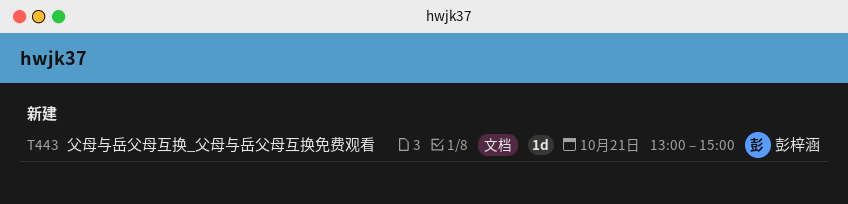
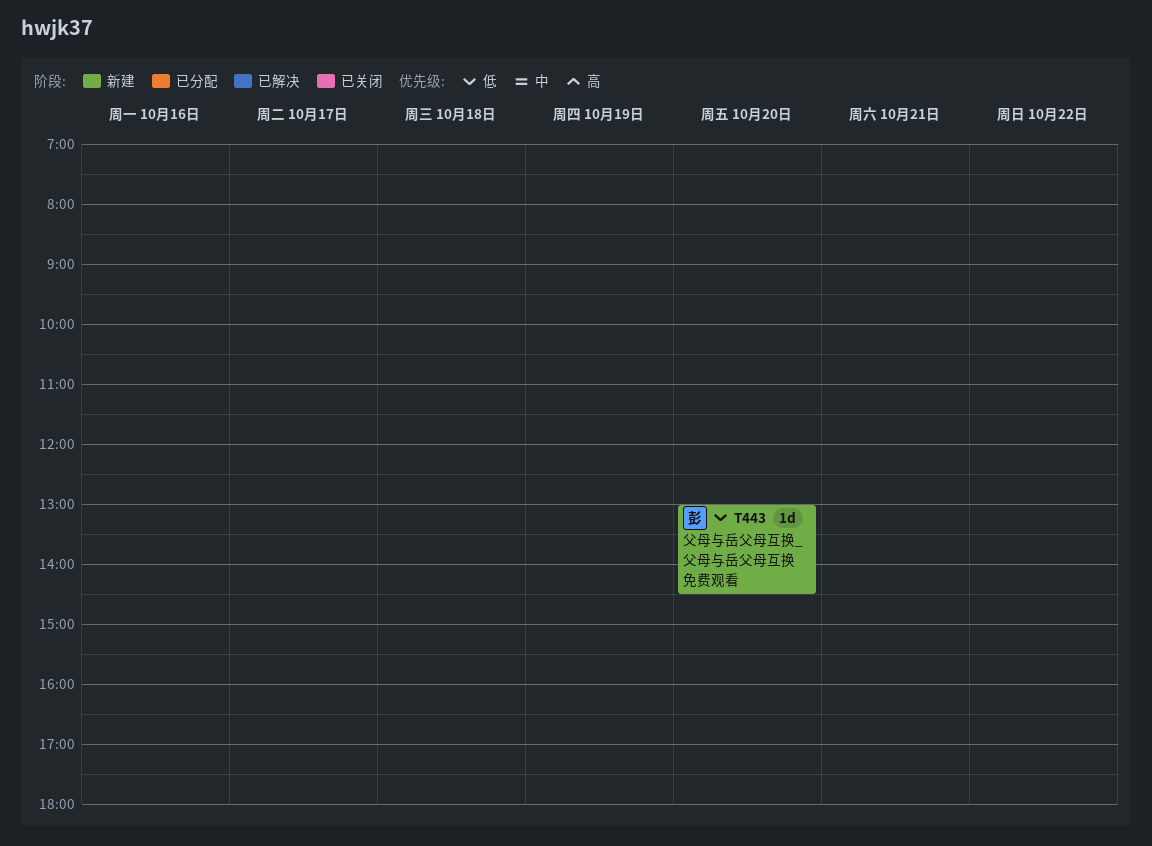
T443, day: Oct 21 -> Oct 20
T443, ends: 15:00 -> 14:30

